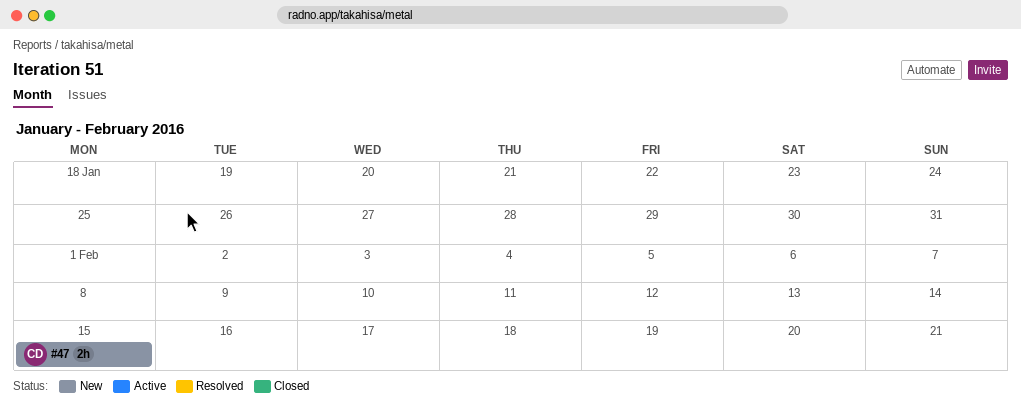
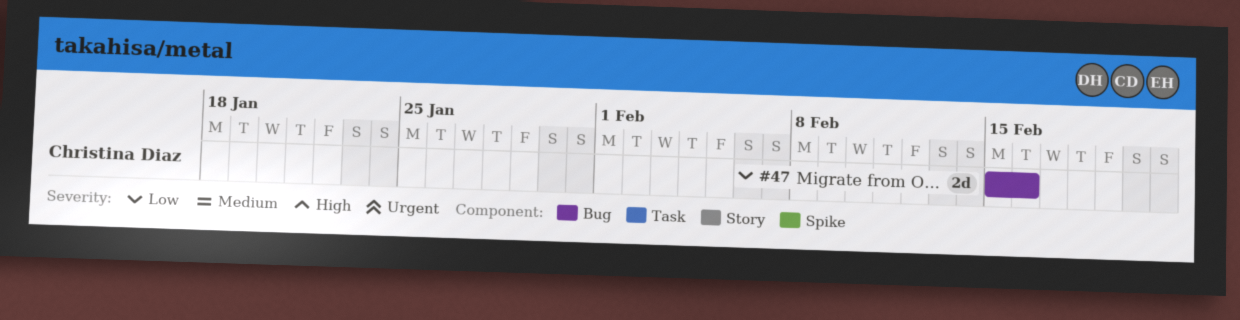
#47, estimate: 2h -> 2d
#47, due: Feb 15 -> Feb 16

